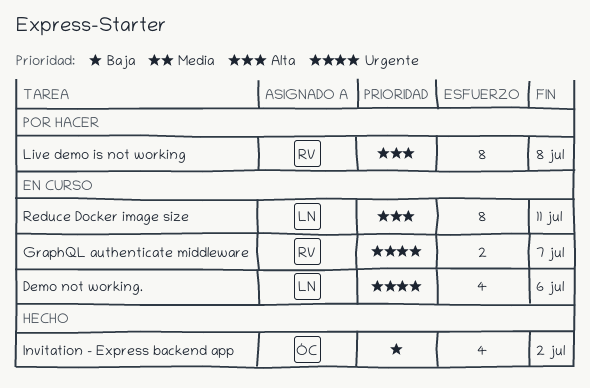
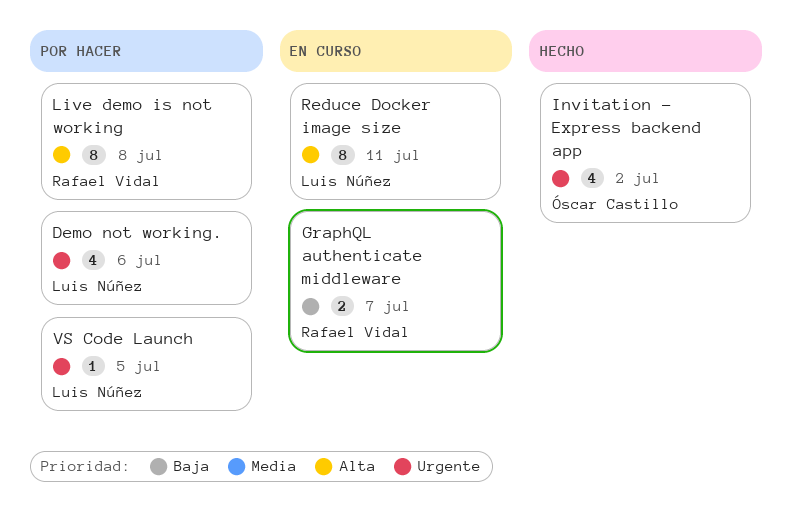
Demo not working., status: En curso -> Por hacer
GraphQL authenticate middleware, priority: Urgente -> Baja
Invitation - Express backend app, priority: Baja -> Urgente
VS Code Launch: none -> present

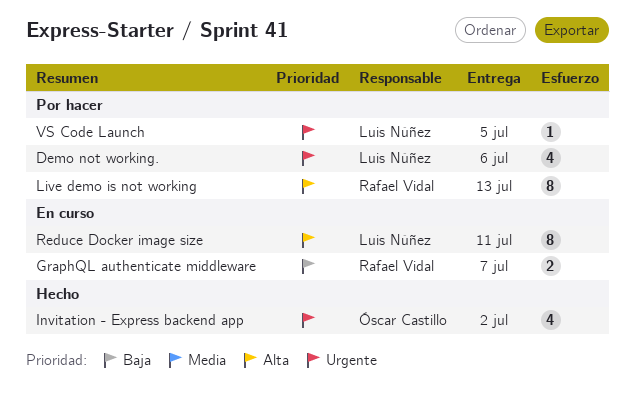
Live demo is not working, due: Jul 8 -> Jul 13

